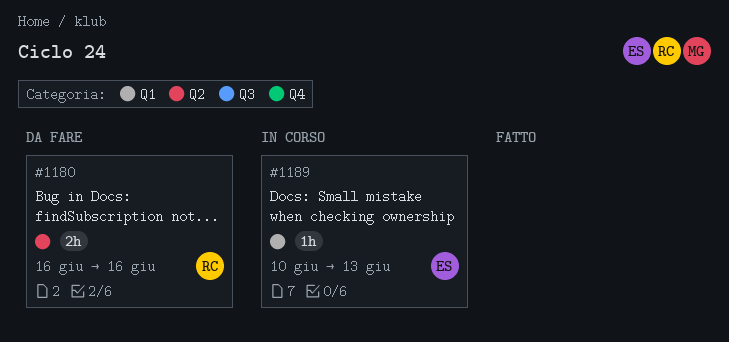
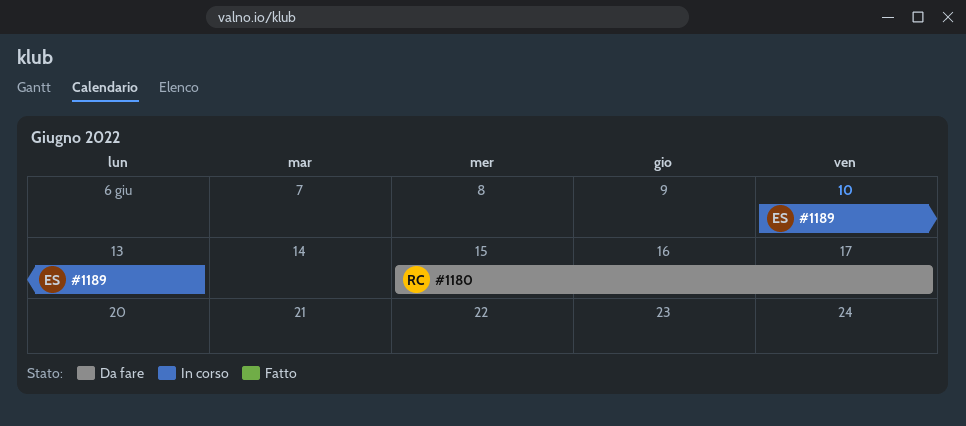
#1180, start: Jun 16 -> Jun 15
#1180, due: Jun 16 -> Jun 17

